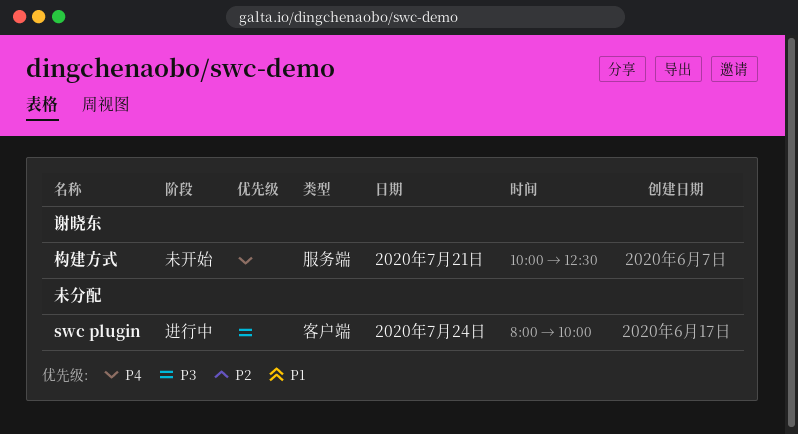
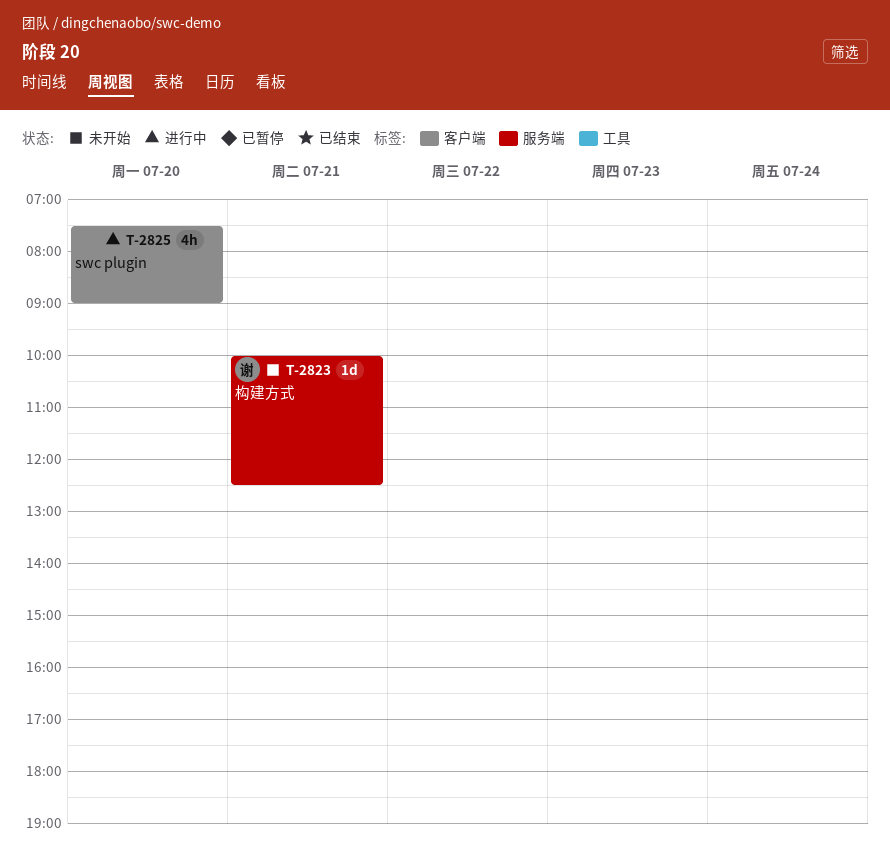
swc plugin, day: Jul 24 -> Jul 20
swc plugin, begins: 08:00 -> 07:30
swc plugin, ends: 10:00 -> 09:00

